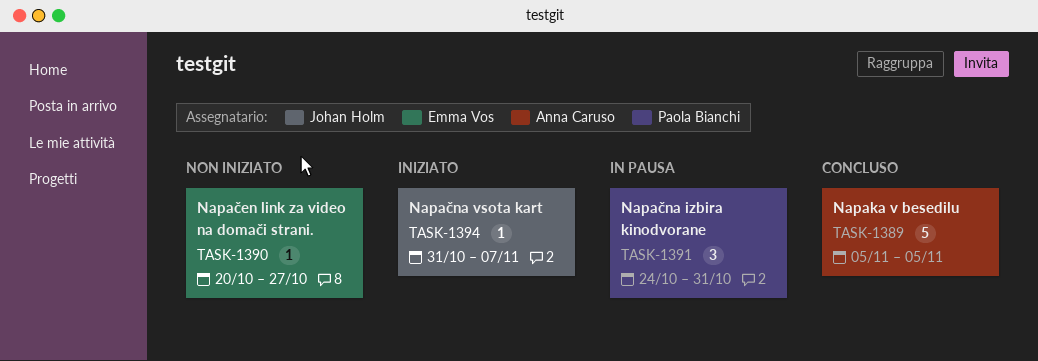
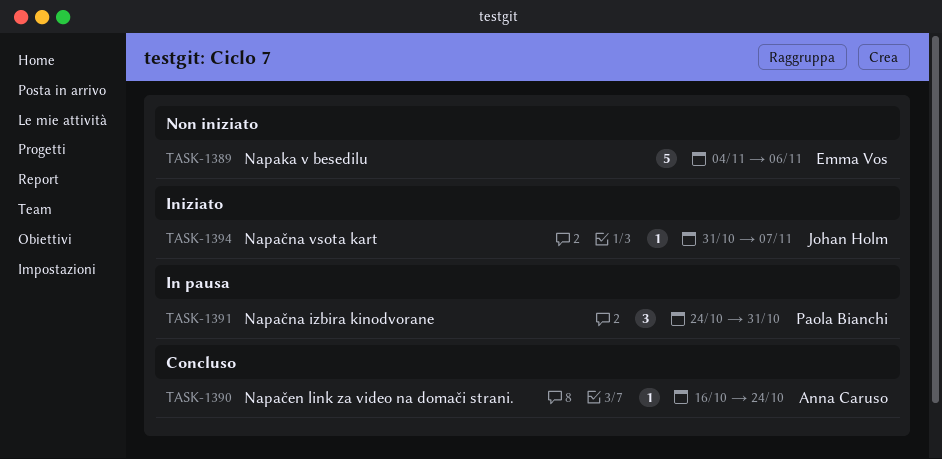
TASK-1389, status: Concluso -> Non iniziato
TASK-1389, owner: Anna Caruso -> Emma Vos
TASK-1389, start: Nov 5 -> Nov 4
TASK-1389, due: Nov 5 -> Nov 6
TASK-1390, status: Non iniziato -> Concluso
TASK-1390, owner: Emma Vos -> Anna Caruso
TASK-1390, start: Oct 20 -> Oct 16
TASK-1390, due: Oct 27 -> Oct 24

